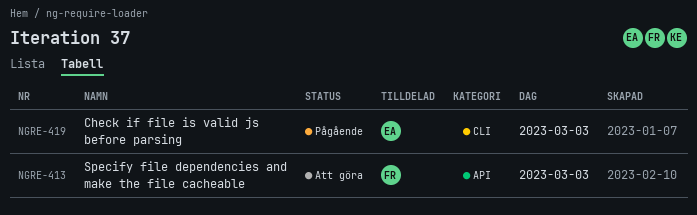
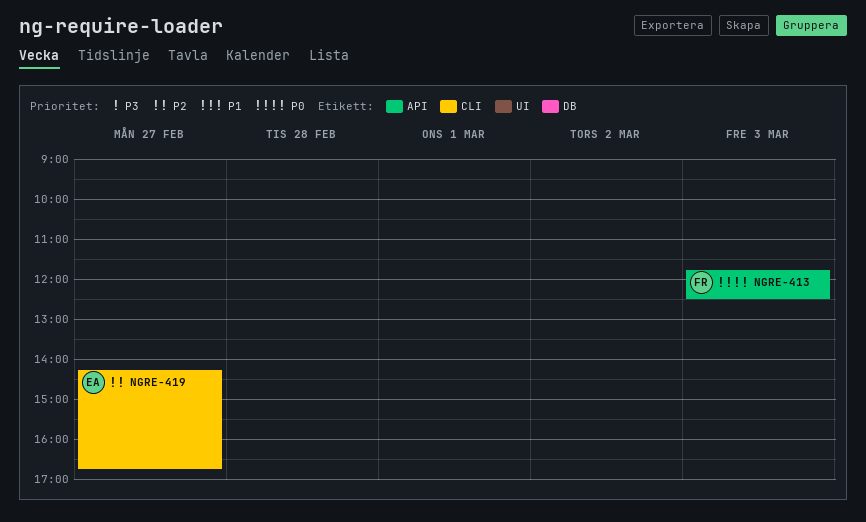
NGRE-419, day: Mar 3 -> Feb 27

